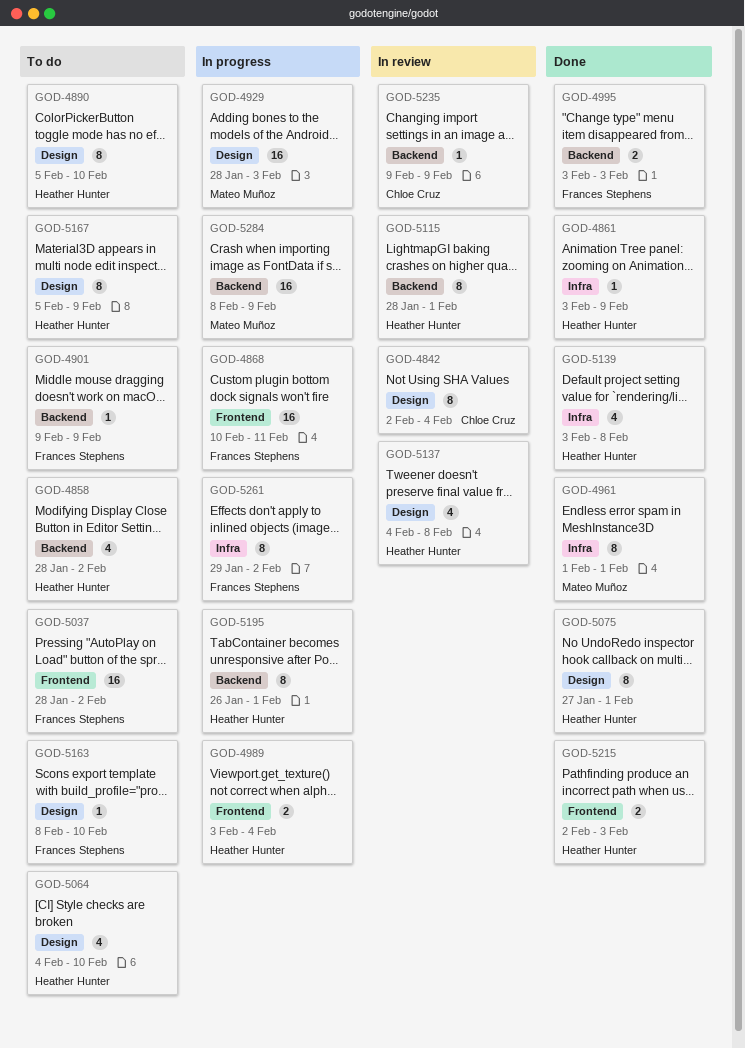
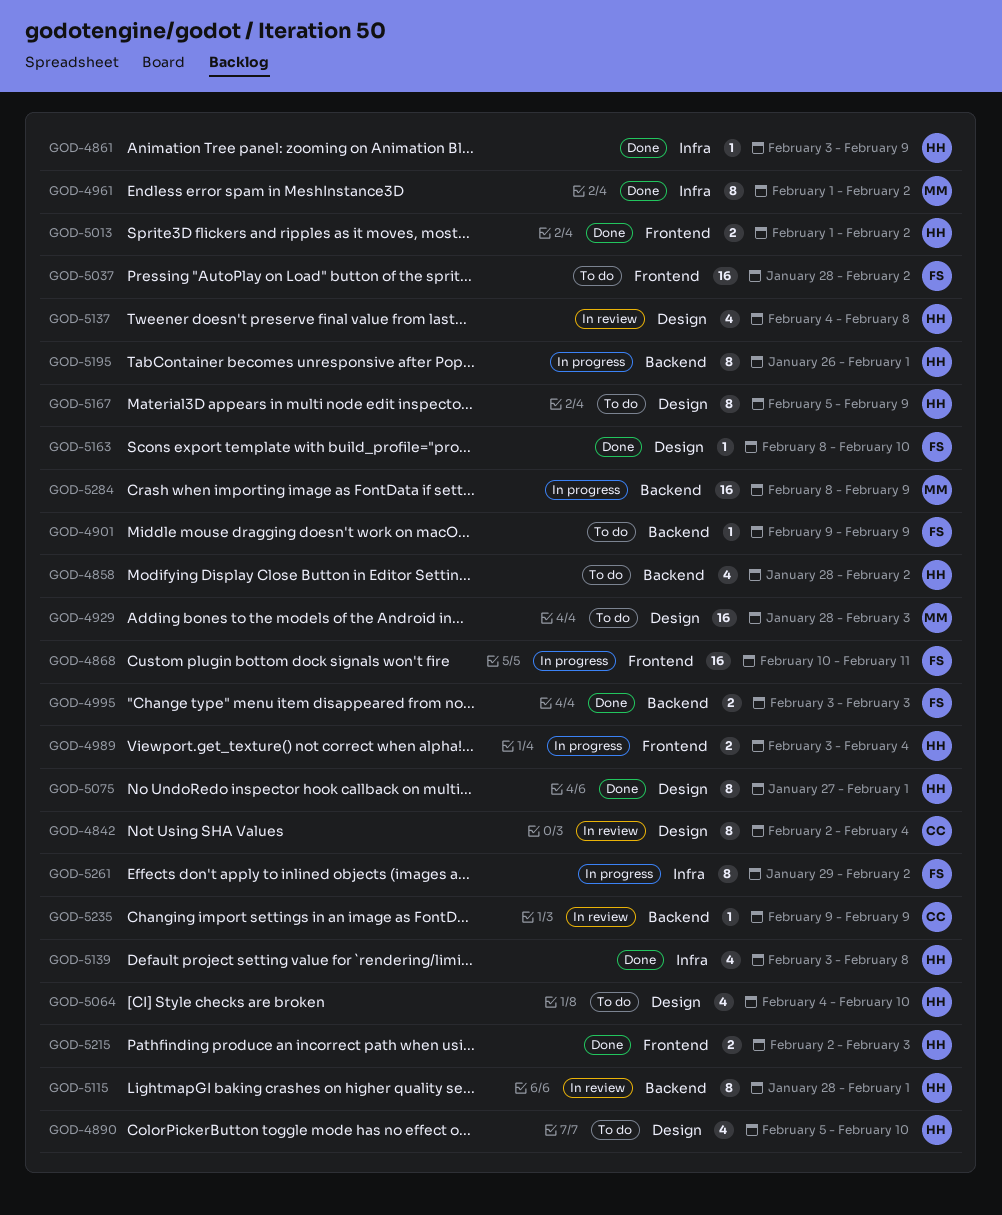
GOD-4890, estimate: 8 -> 4
GOD-4929, status: In progress -> To do
GOD-4961, due: Feb 1 -> Feb 2
GOD-5013: none -> present
GOD-5163, status: To do -> Done

